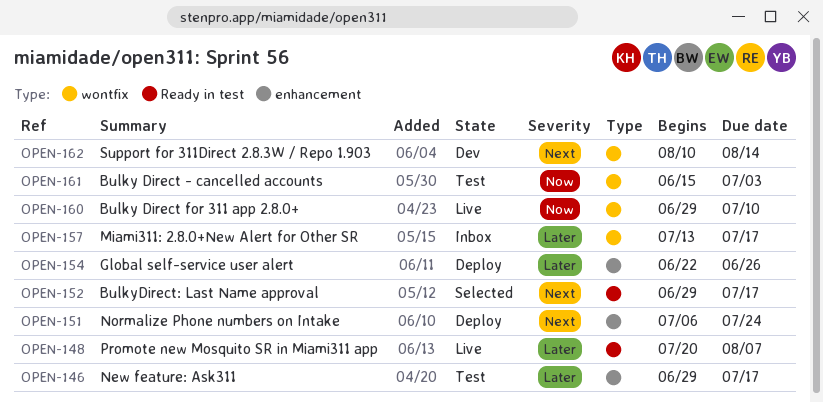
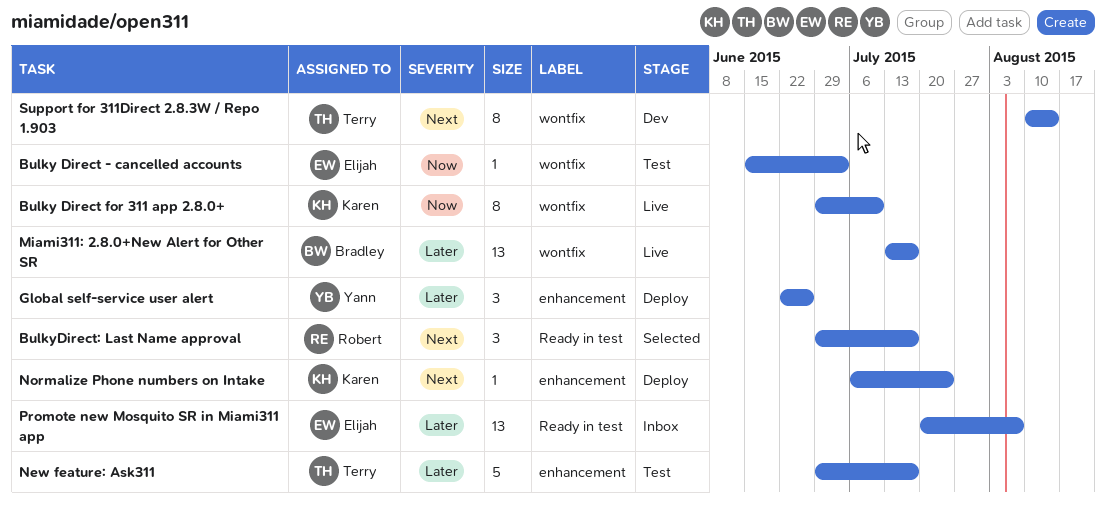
Miami311: 2.8.0+New Alert for Other SR, status: Inbox -> Live
Promote new Mosquito SR in Miami311 app, status: Live -> Inbox

